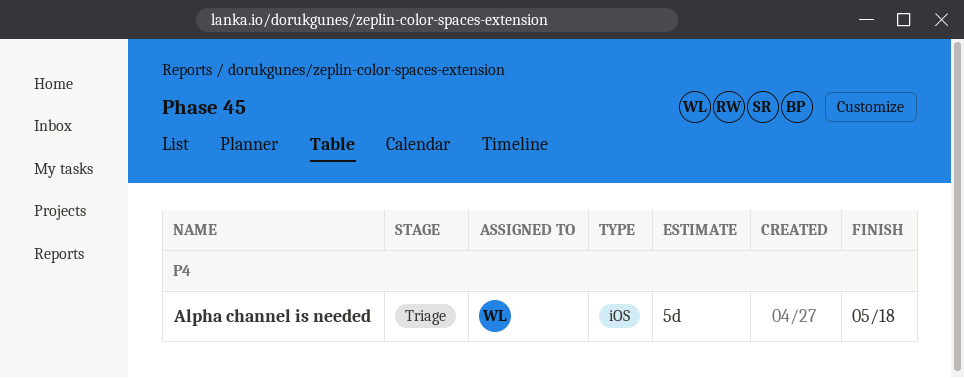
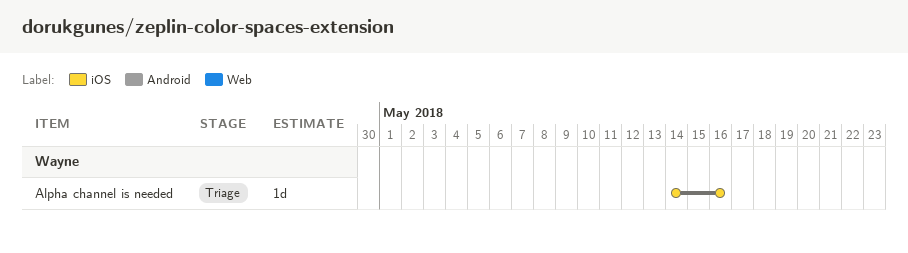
Alpha channel is needed, estimate: 5d -> 1d
Alpha channel is needed, due: May 18 -> May 16

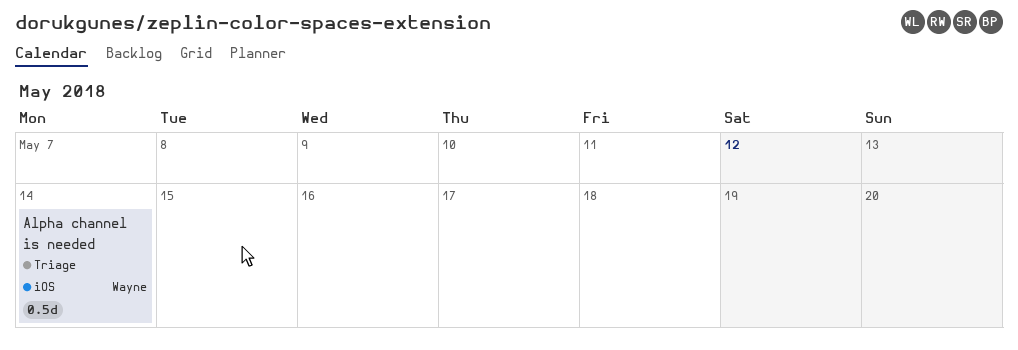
Alpha channel is needed, estimate: 1d -> 0.5d
Alpha channel is needed, due: May 16 -> May 14

